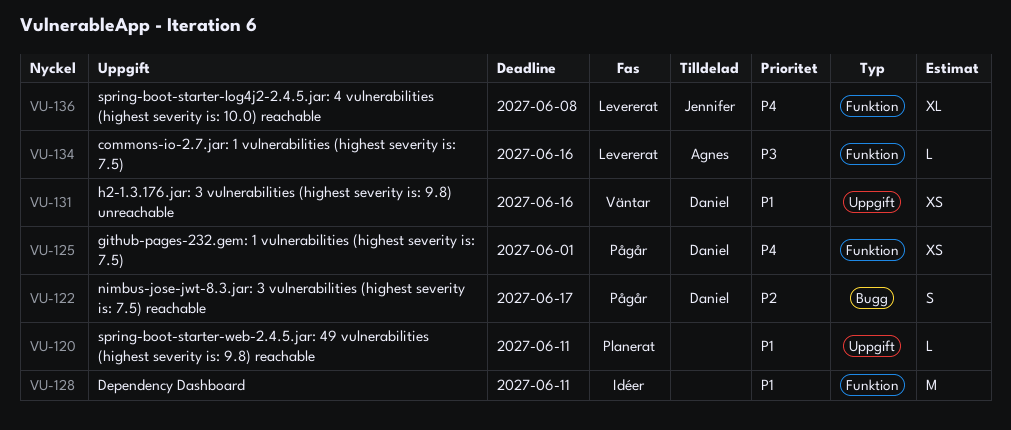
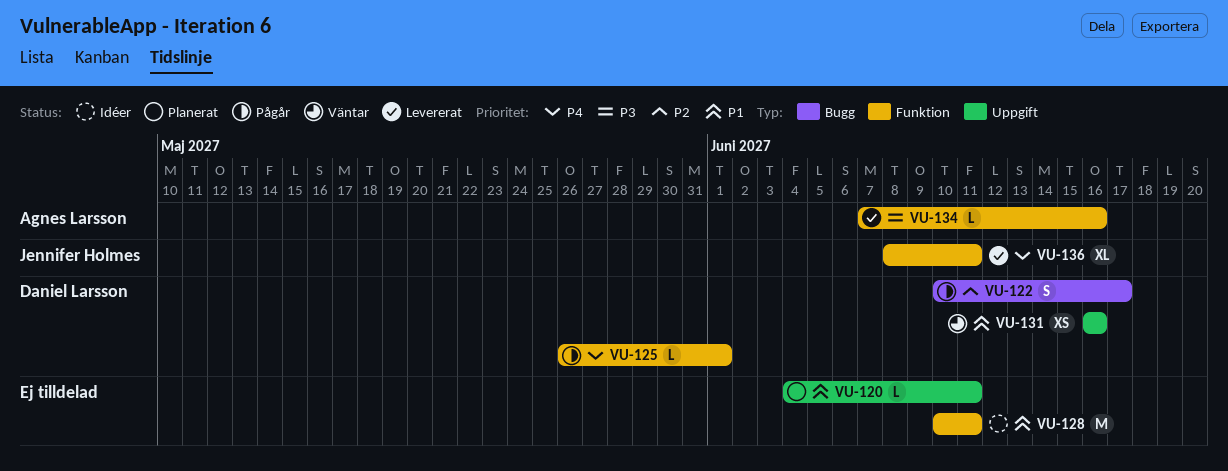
VU-125, estimate: XS -> L
VU-136, due: Jun 8 -> Jun 11

